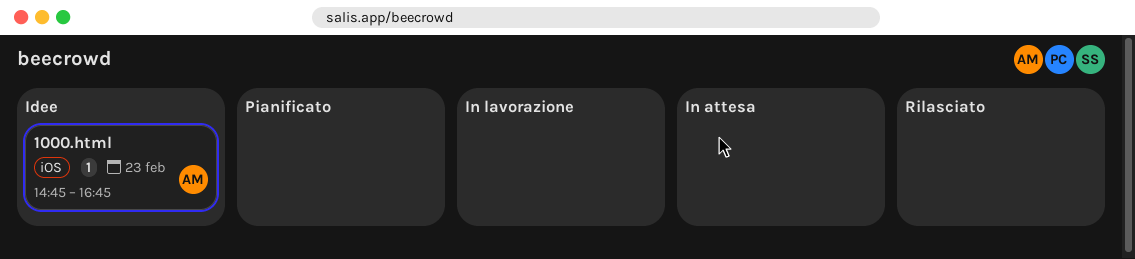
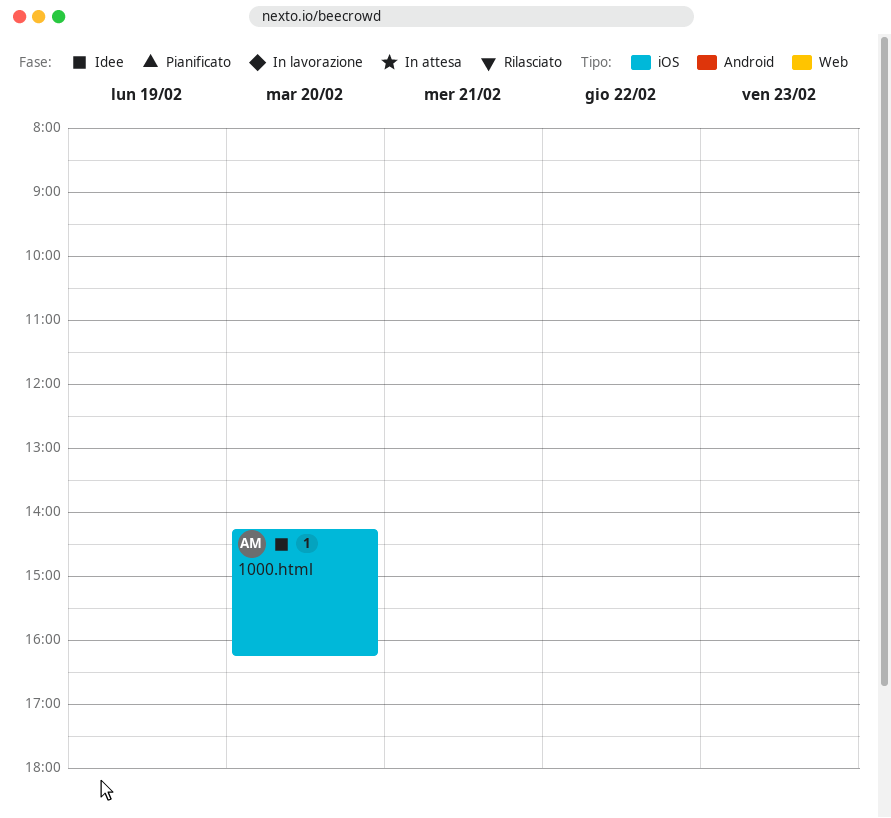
1000.html, day: Feb 23 -> Feb 20
1000.html, begins: 14:45 -> 14:15
1000.html, ends: 16:45 -> 16:15

